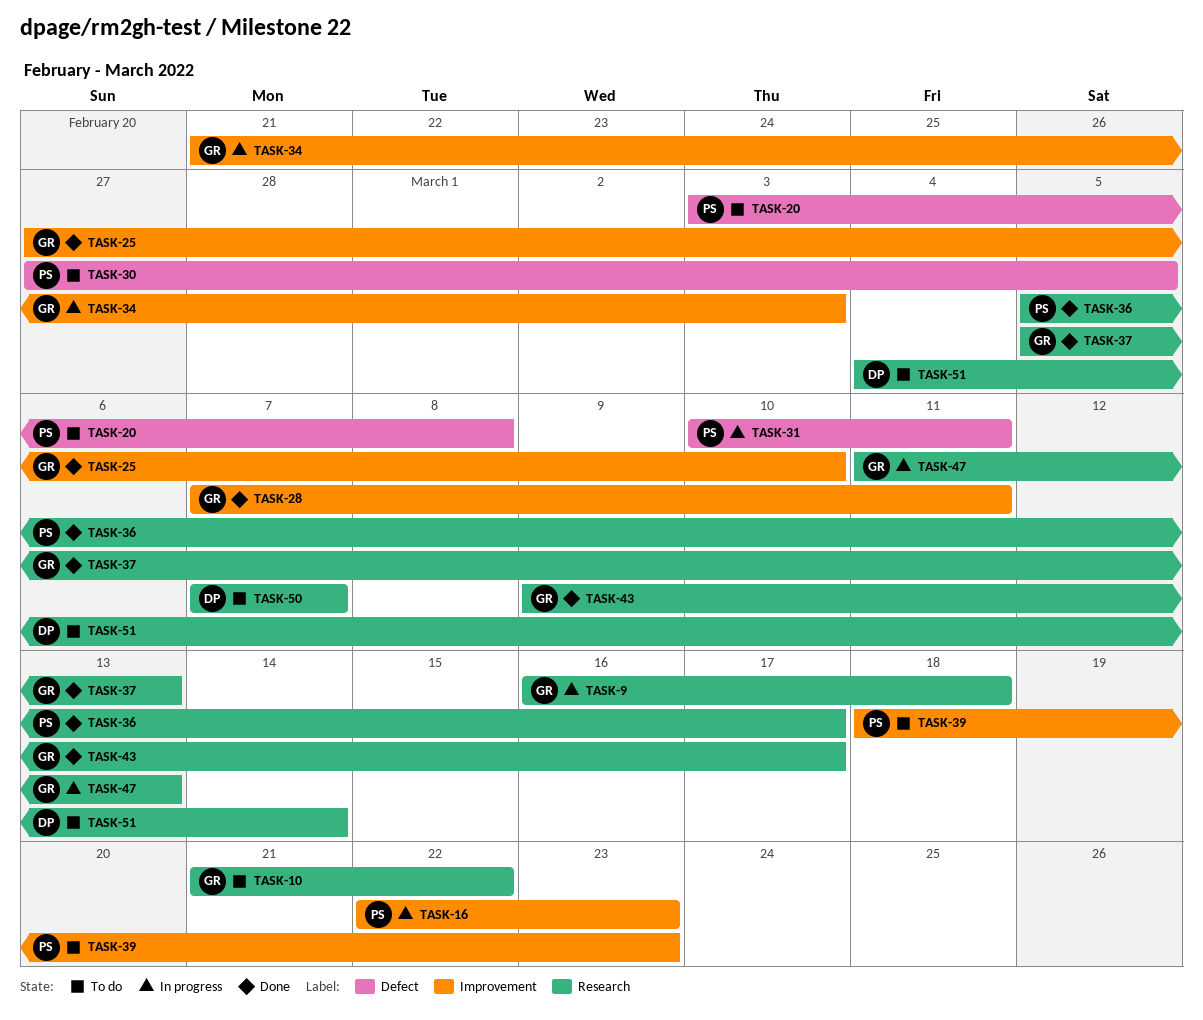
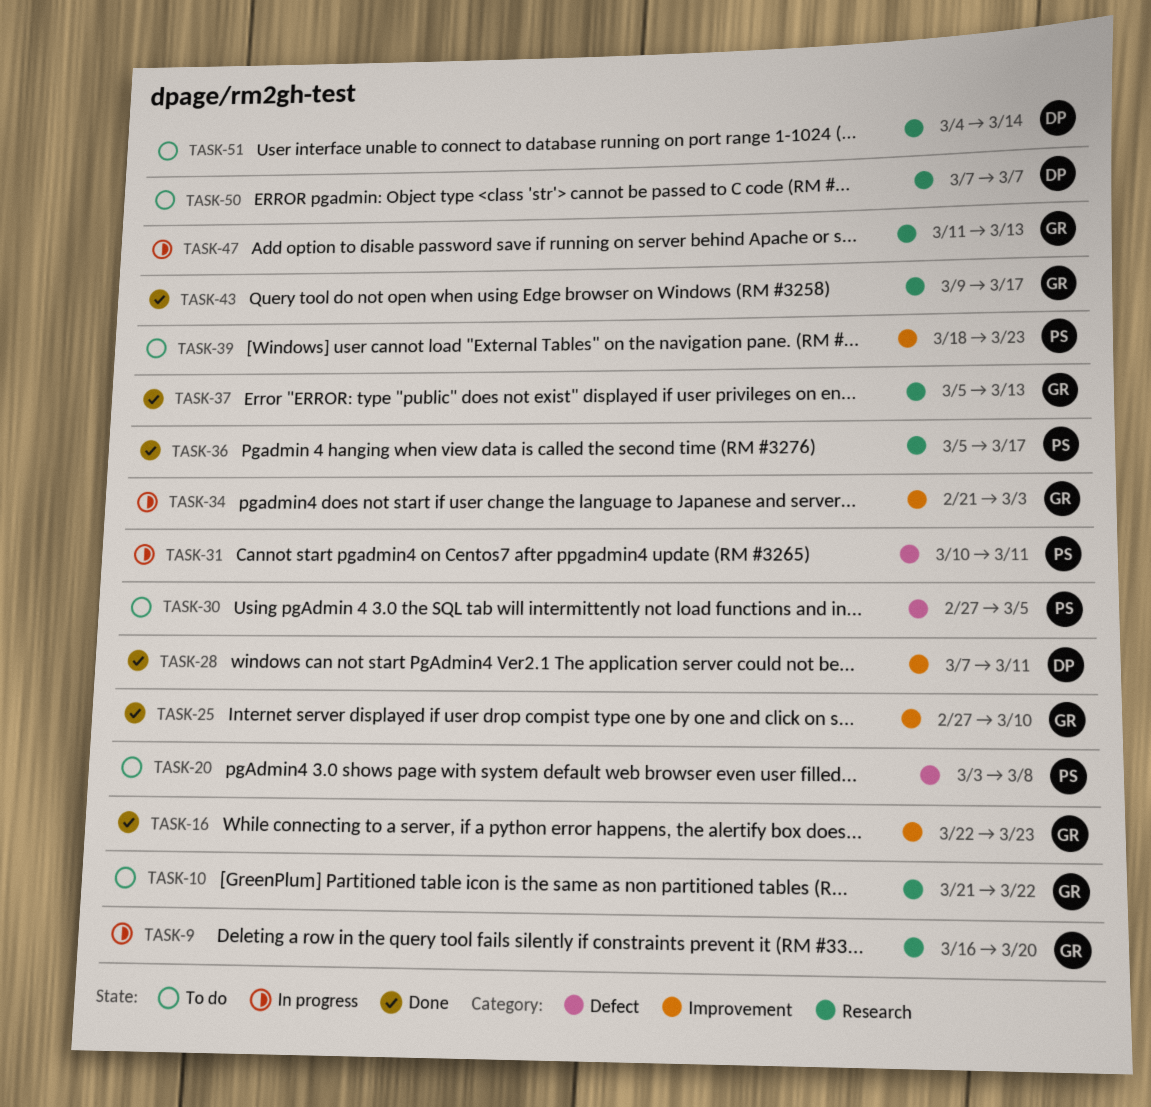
TASK-9, due: Mar 18 -> Mar 20
TASK-16, status: In progress -> Done
TASK-16, owner: PS -> GR
TASK-28, owner: GR -> DP

